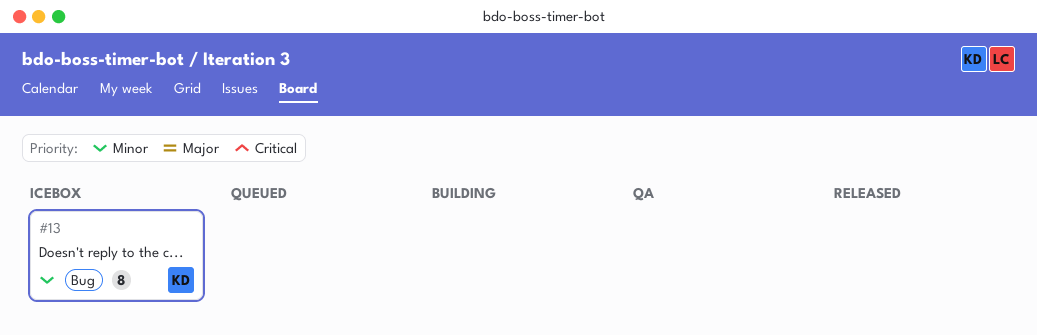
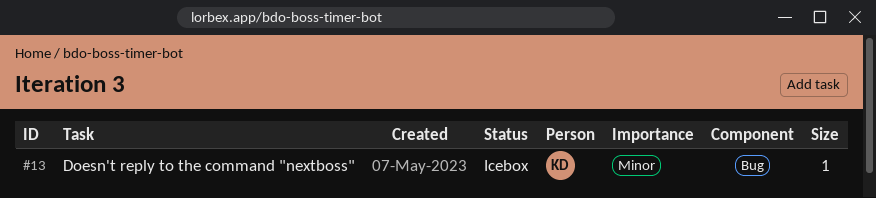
#13, estimate: 8 -> 1

